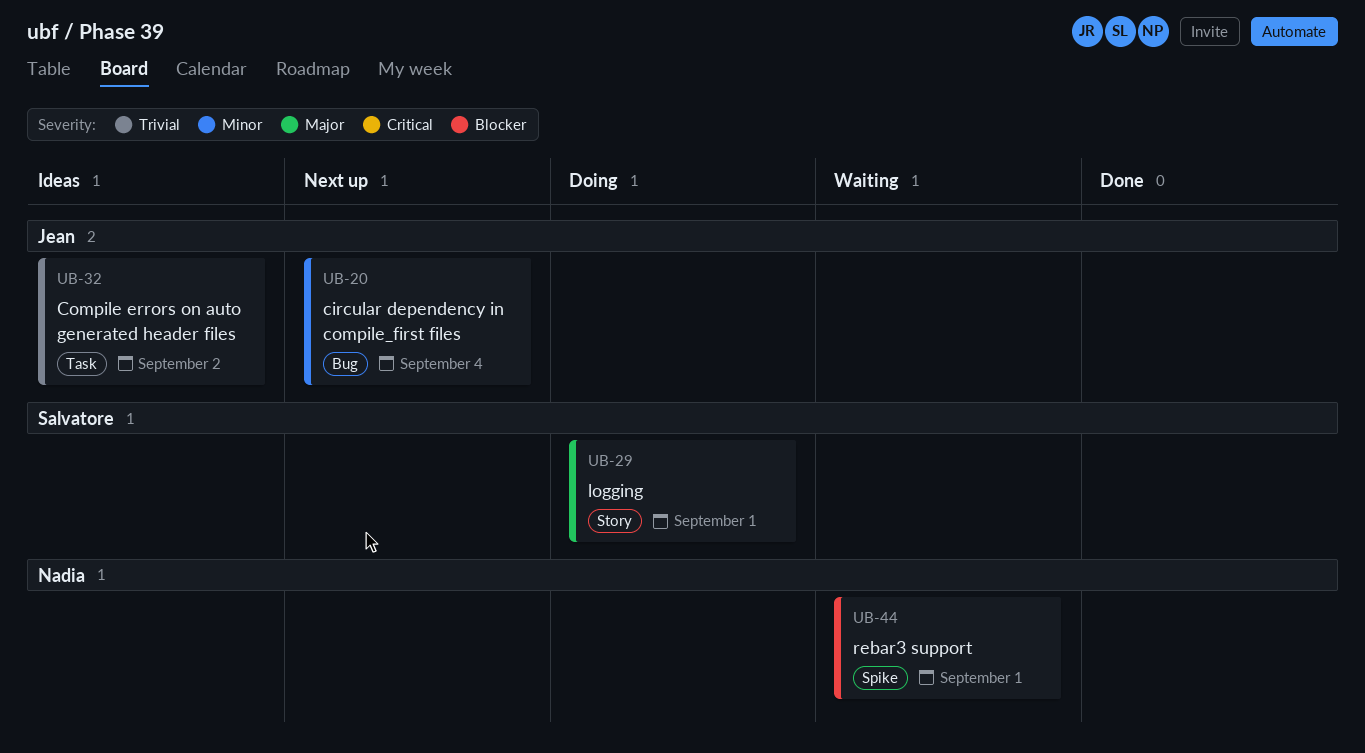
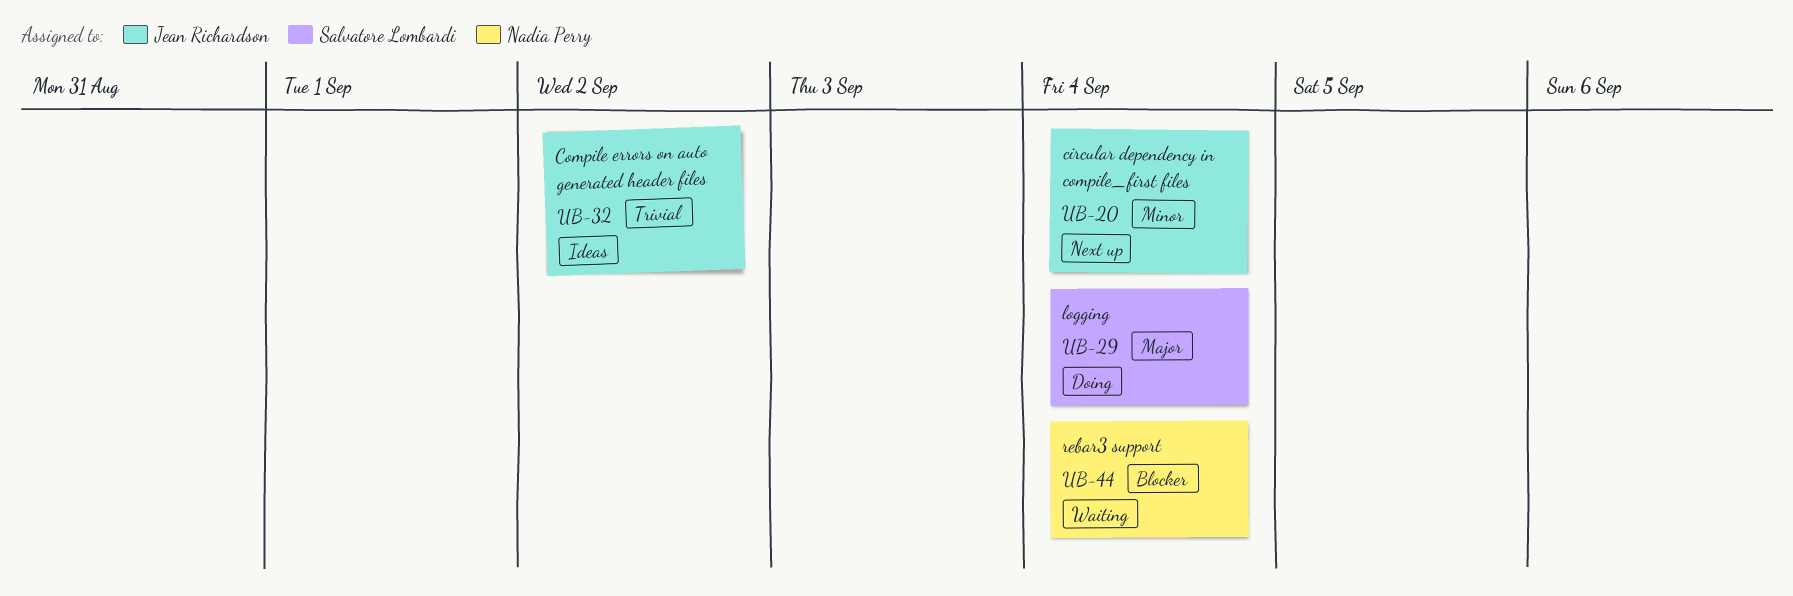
UB-29, due: Sep 1 -> Sep 4
UB-44, due: Sep 1 -> Sep 4

